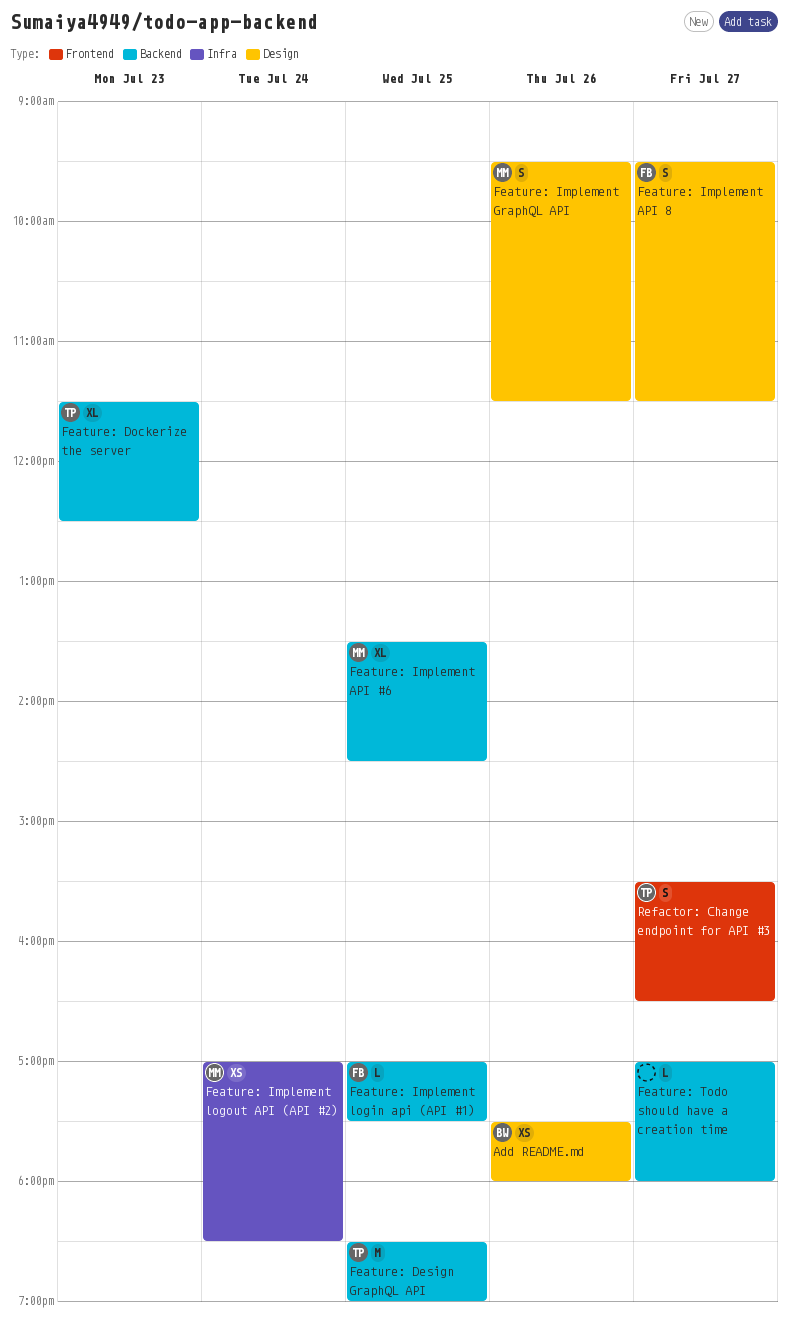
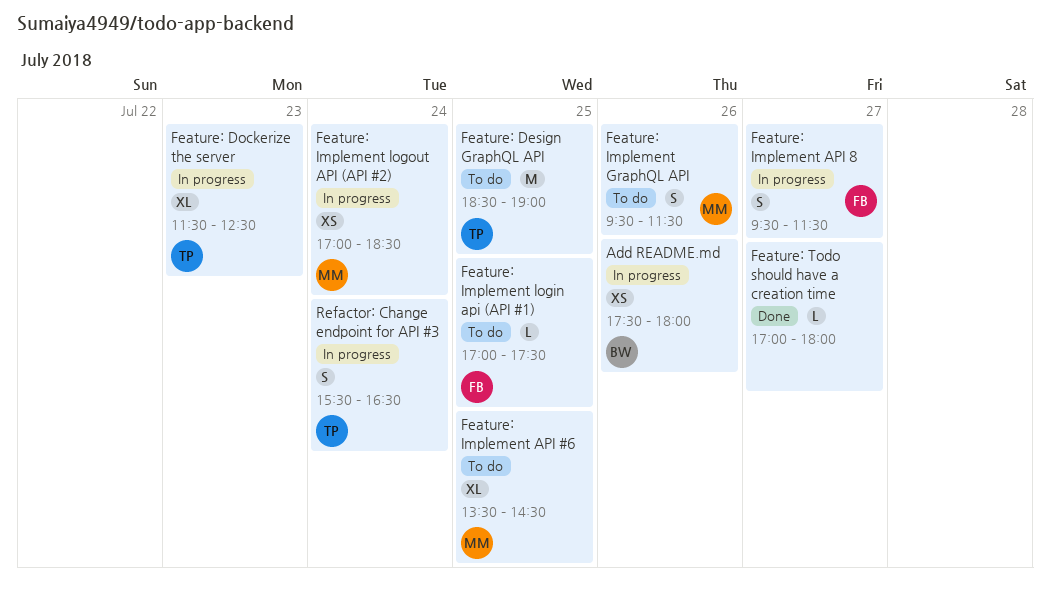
Refactor: Change endpoint for API #3, day: Jul 27 -> Jul 24

